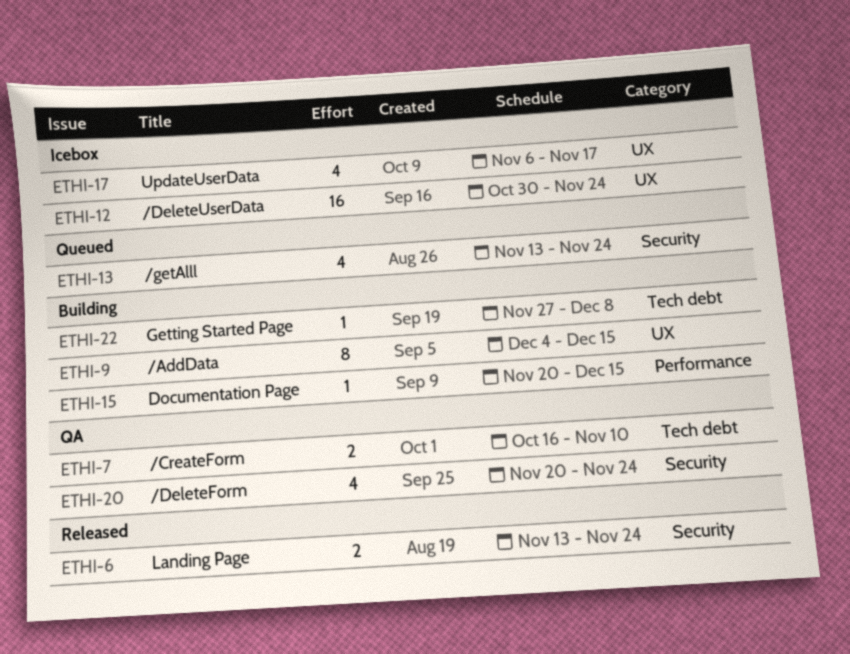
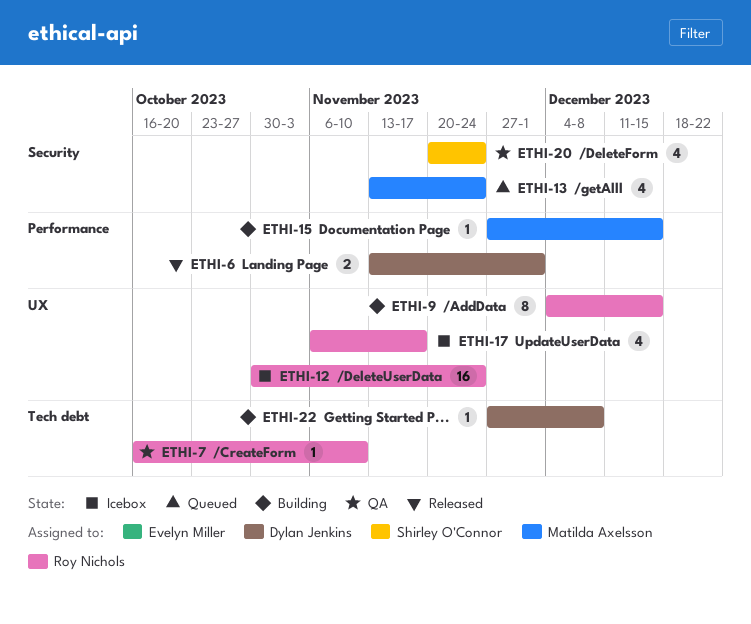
ETHI-6, label: Security -> Performance
ETHI-6, due: Nov 24 -> Dec 1
ETHI-7, estimate: 2 -> 1
ETHI-15, start: Nov 20 -> Nov 27

